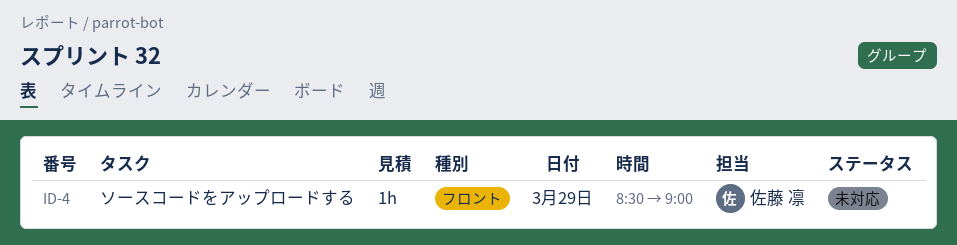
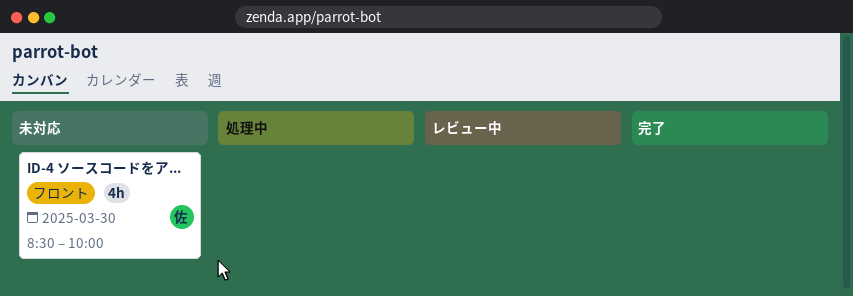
ID-4, estimate: 1h -> 4h
ID-4, day: Mar 29 -> Mar 30
ID-4, ends: 09:00 -> 10:00

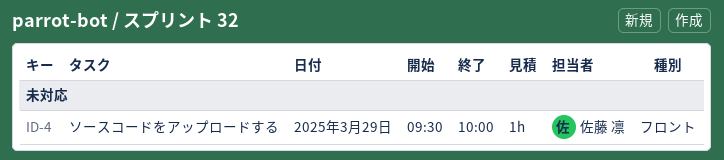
ID-4, estimate: 4h -> 1h
ID-4, day: Mar 30 -> Mar 29
ID-4, begins: 08:30 -> 09:30

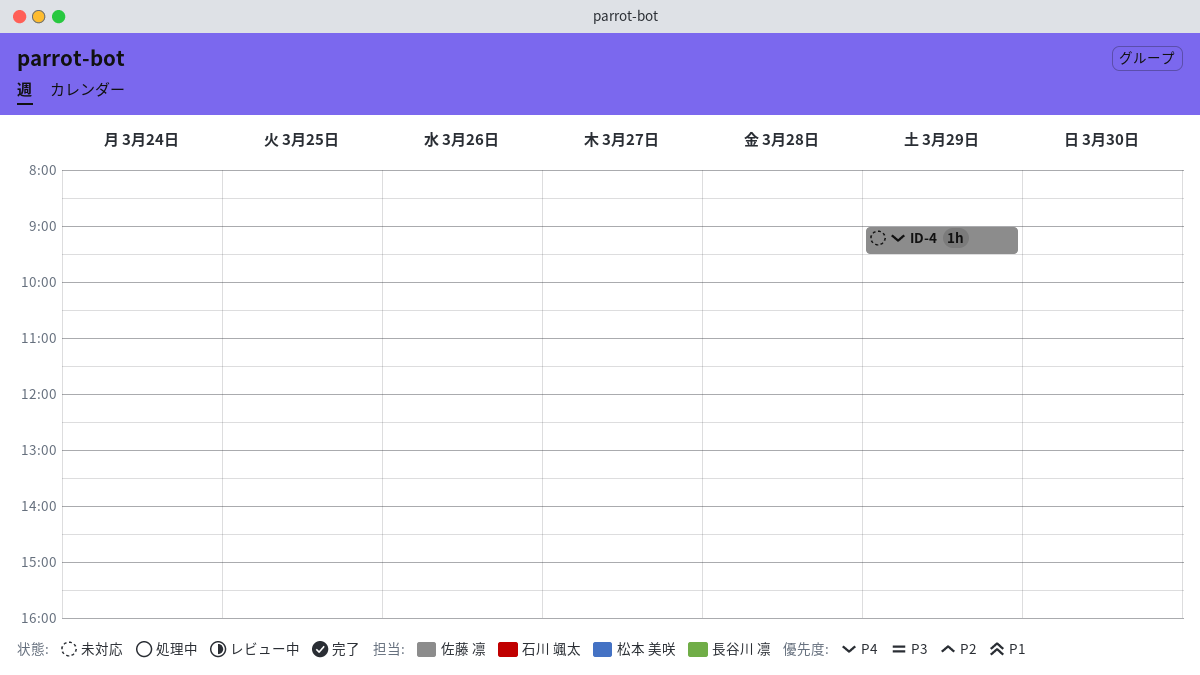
ID-4, begins: 09:30 -> 09:00
ID-4, ends: 10:00 -> 09:30

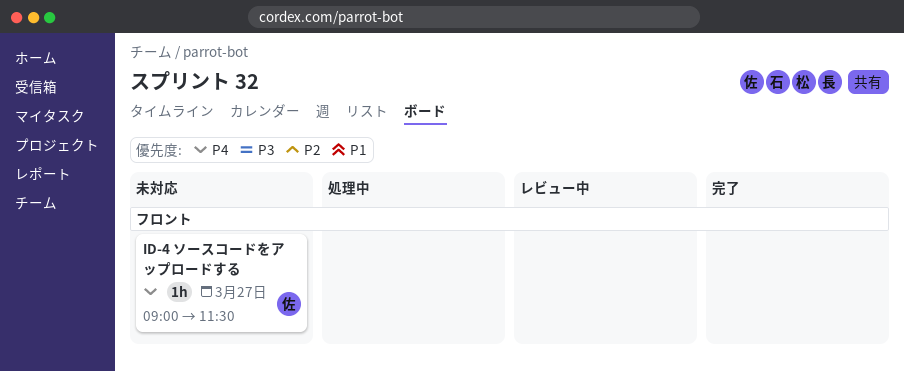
ID-4, day: Mar 29 -> Mar 27
ID-4, ends: 09:30 -> 11:30

